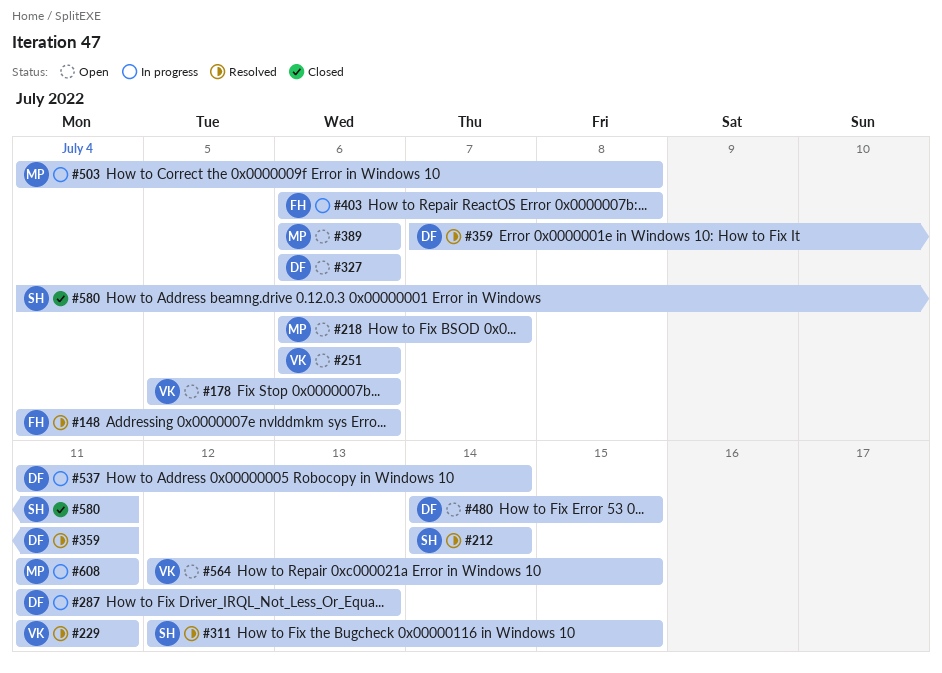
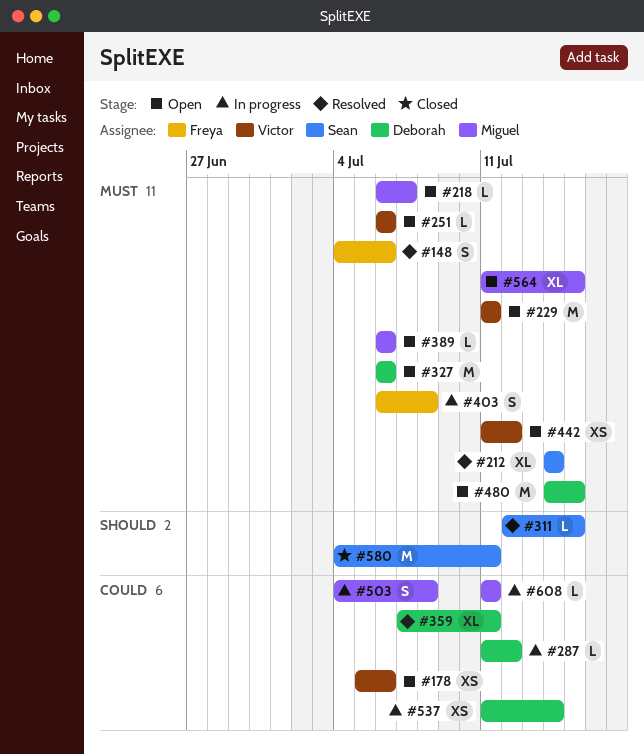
#229, status: Resolved -> Open
#287, due: Jul 13 -> Jul 12
#442: none -> present
#564, owner: Victor -> Miguel
#564, start: Jul 12 -> Jul 11

